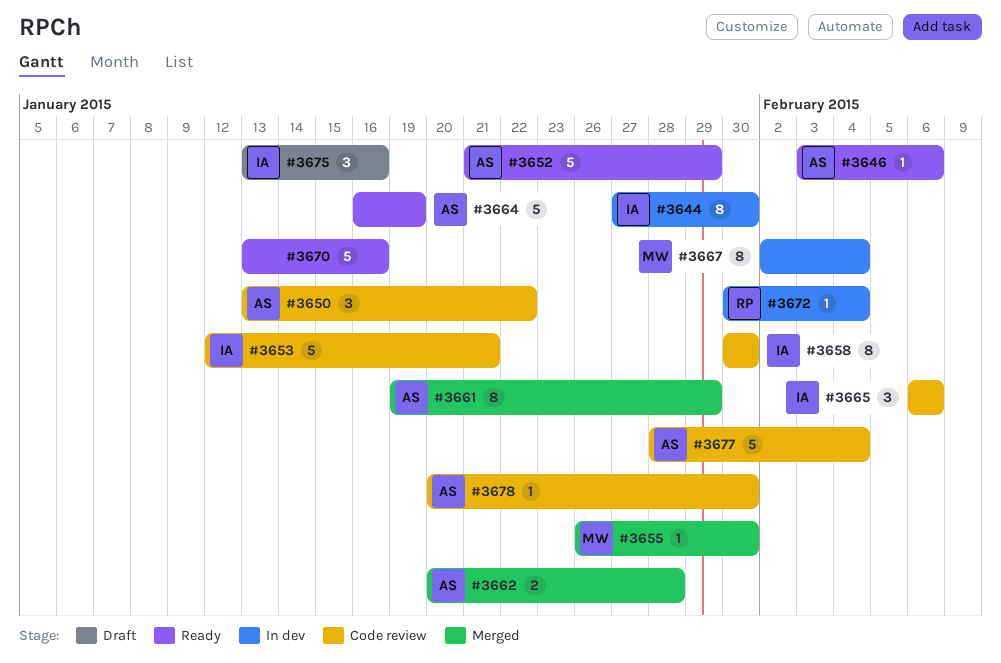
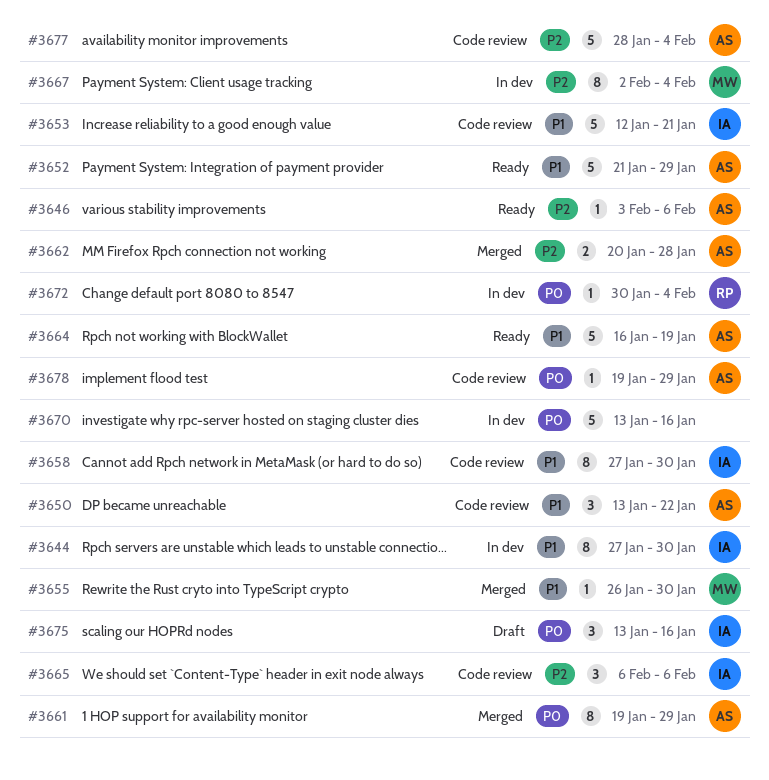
#3658, start: Jan 30 -> Jan 27
#3670, status: Ready -> In dev
#3678, start: Jan 20 -> Jan 19
#3678, due: Jan 30 -> Jan 29

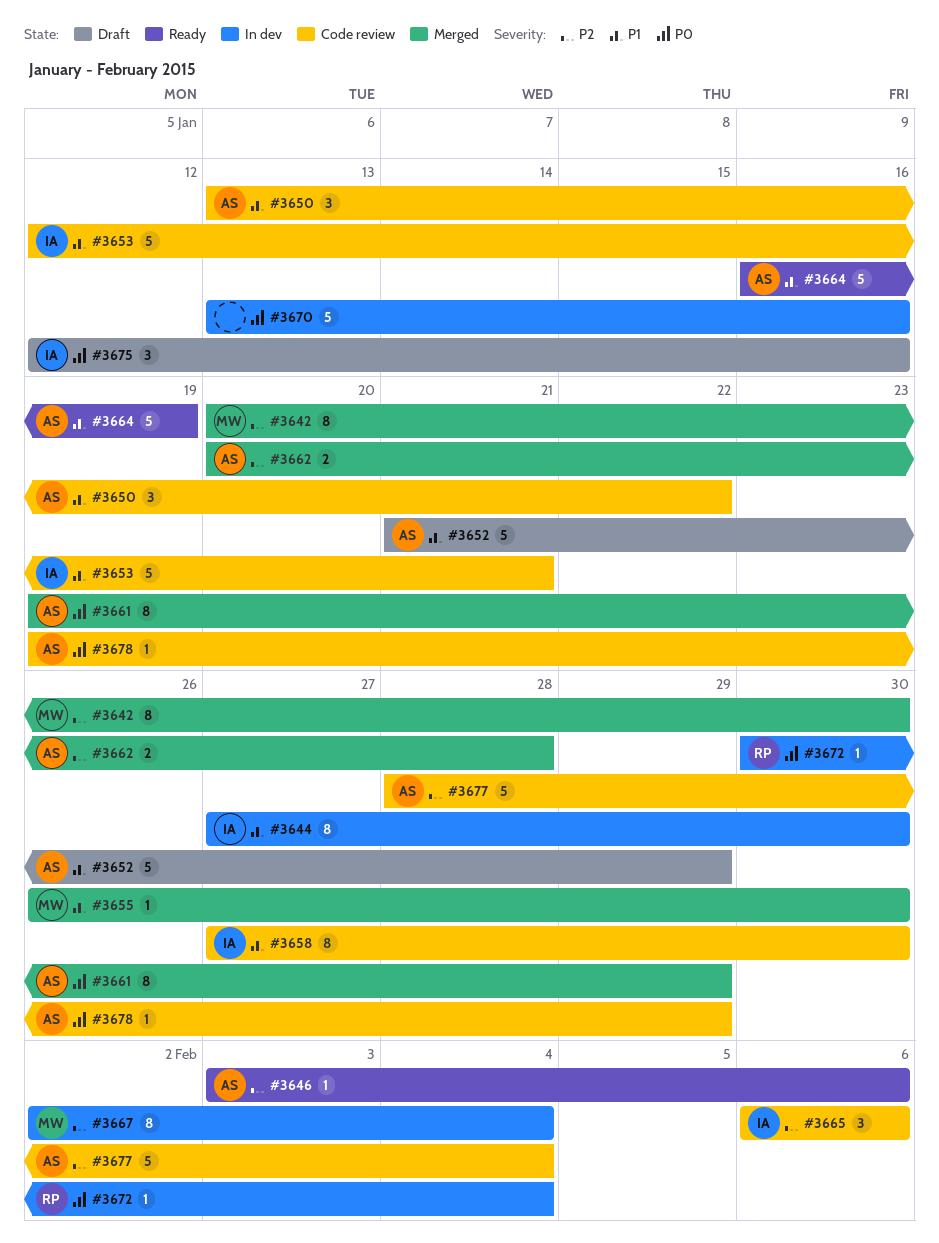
#3642: none -> present
#3652, status: Ready -> Draft
#3675, start: Jan 13 -> Jan 12

